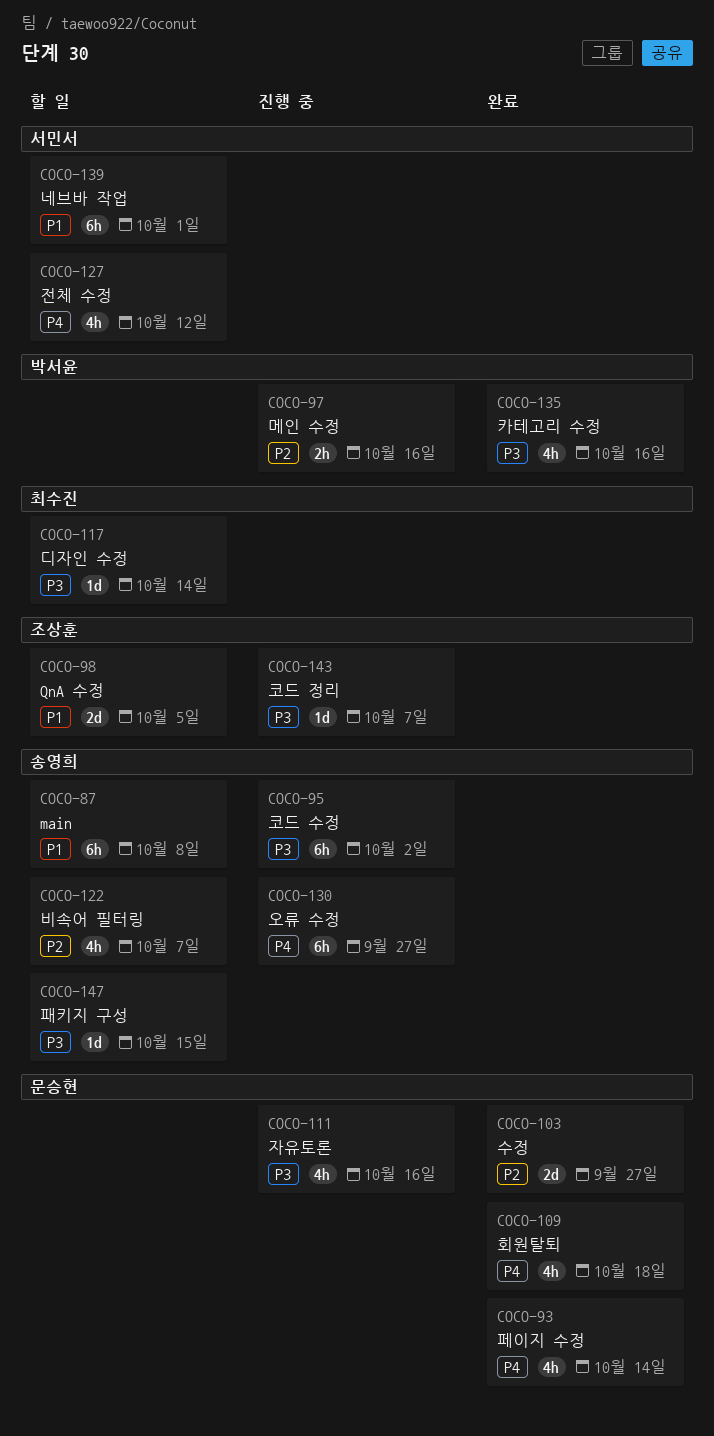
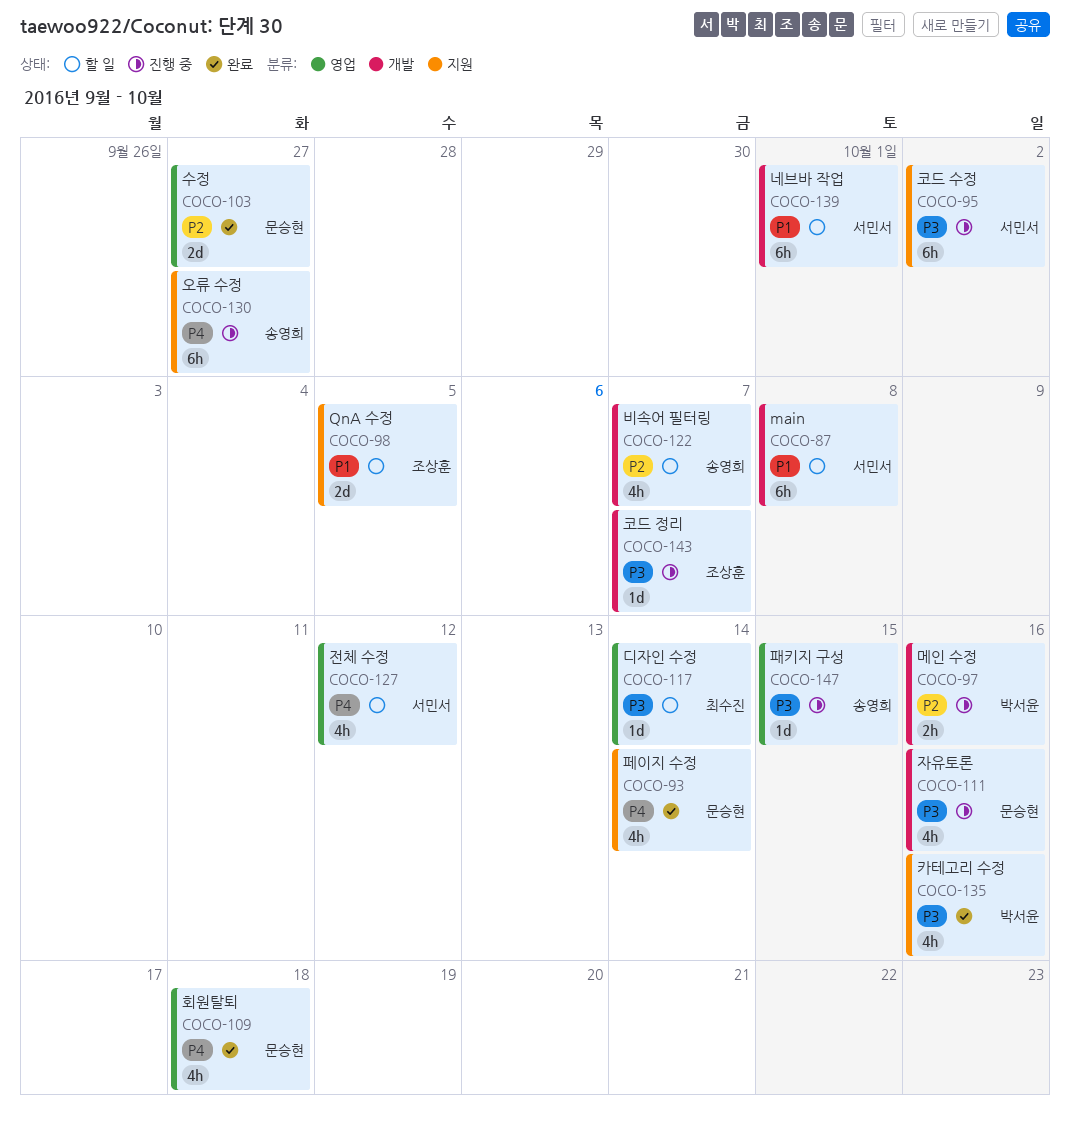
COCO-87, owner: 송영희 -> 서민서
COCO-95, owner: 송영희 -> 서민서
COCO-147, status: 할 일 -> 진행 중

